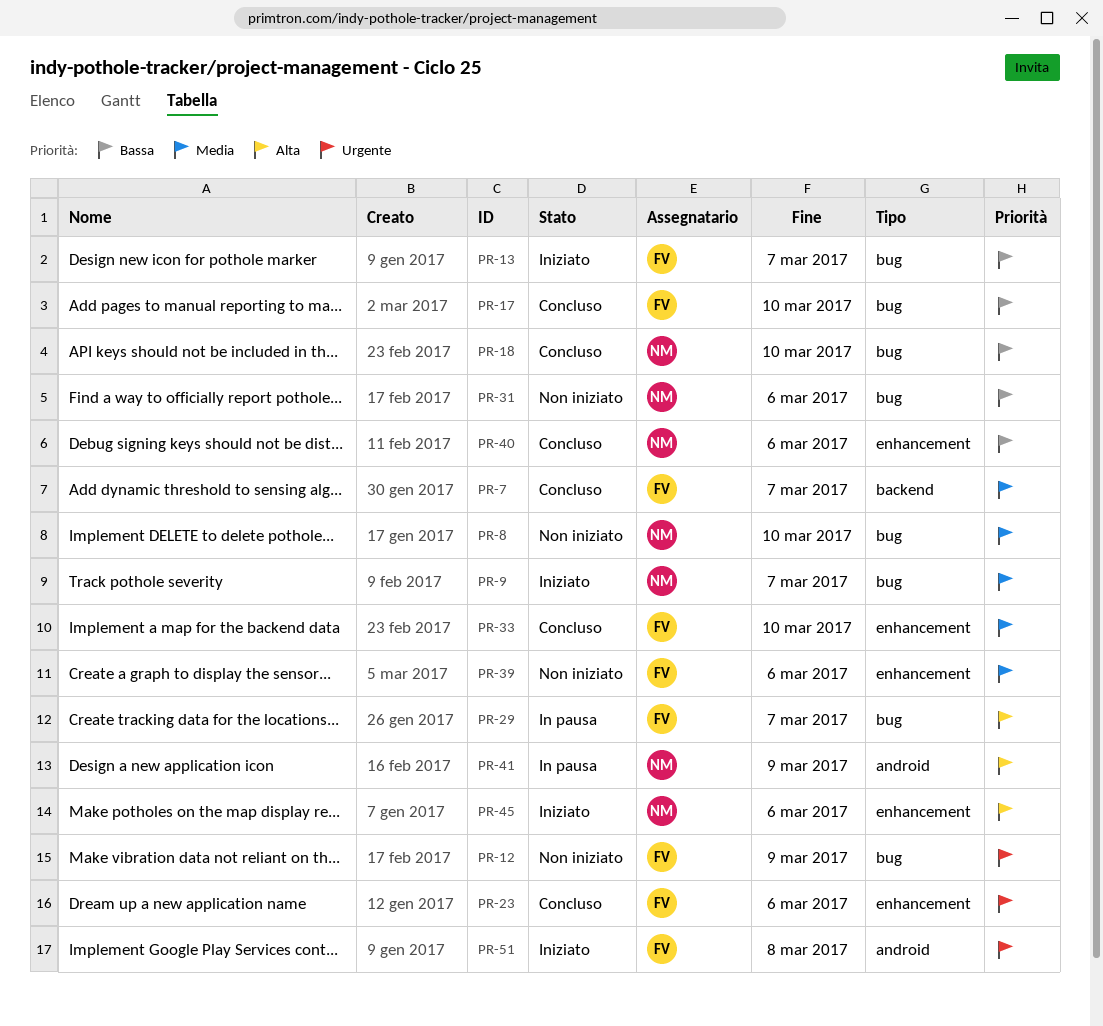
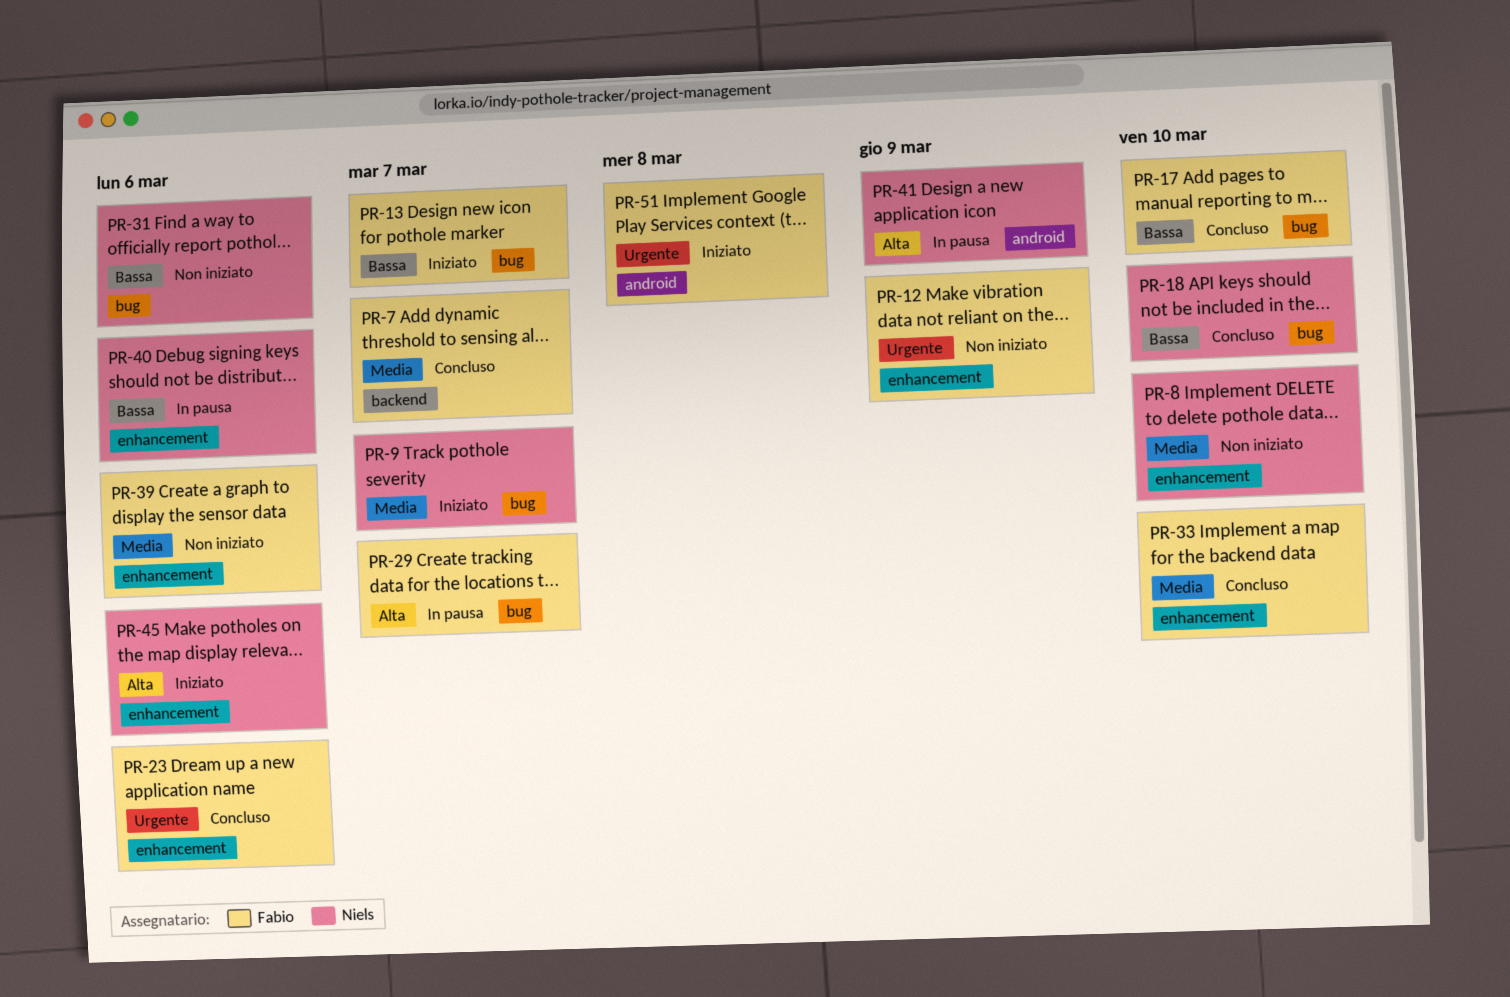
PR-8, label: bug -> enhancement
PR-12, label: bug -> enhancement
PR-40, status: Concluso -> In pausa

